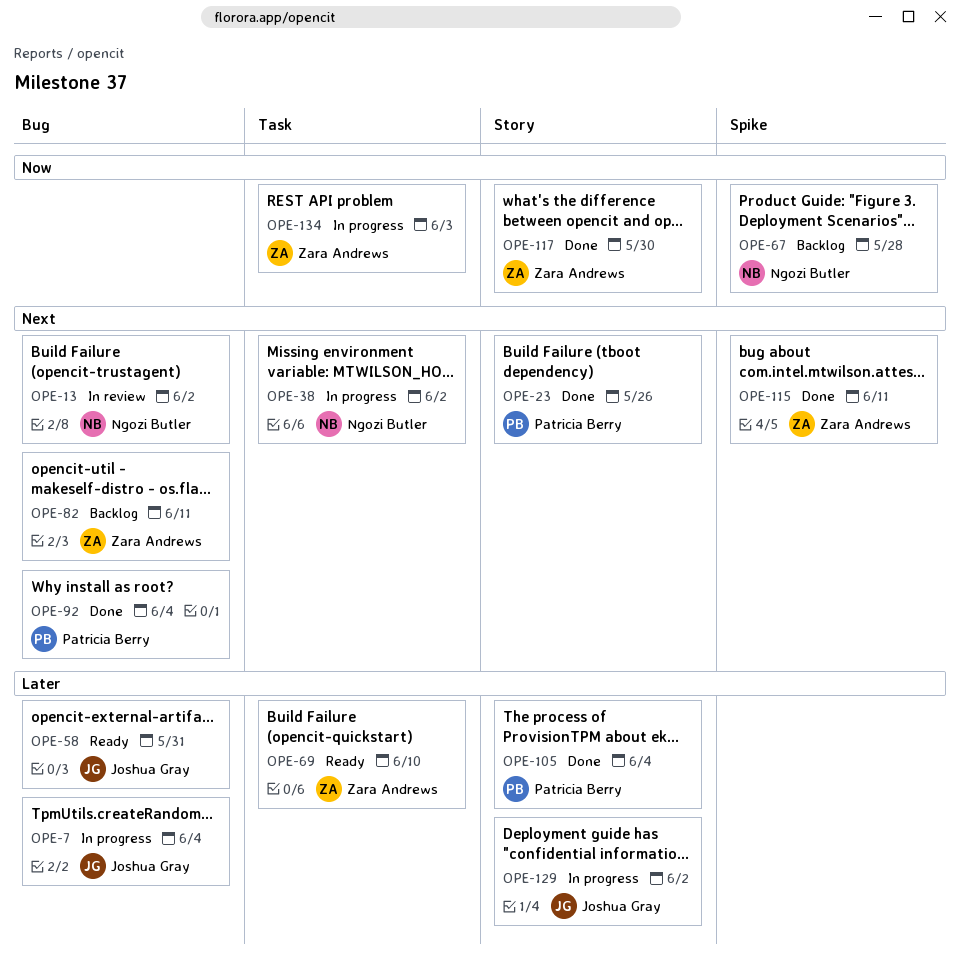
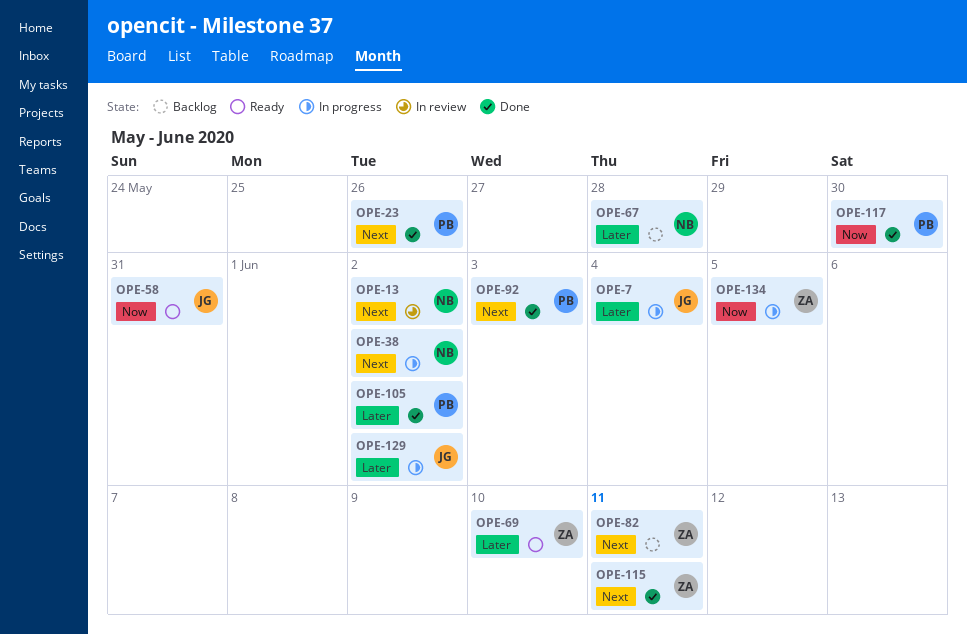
OPE-58, priority: Later -> Now
OPE-67, priority: Now -> Later
OPE-92, due: Jun 4 -> Jun 3
OPE-105, due: Jun 4 -> Jun 2
OPE-117, owner: Zara Andrews -> Patricia Berry
OPE-134, due: Jun 3 -> Jun 5

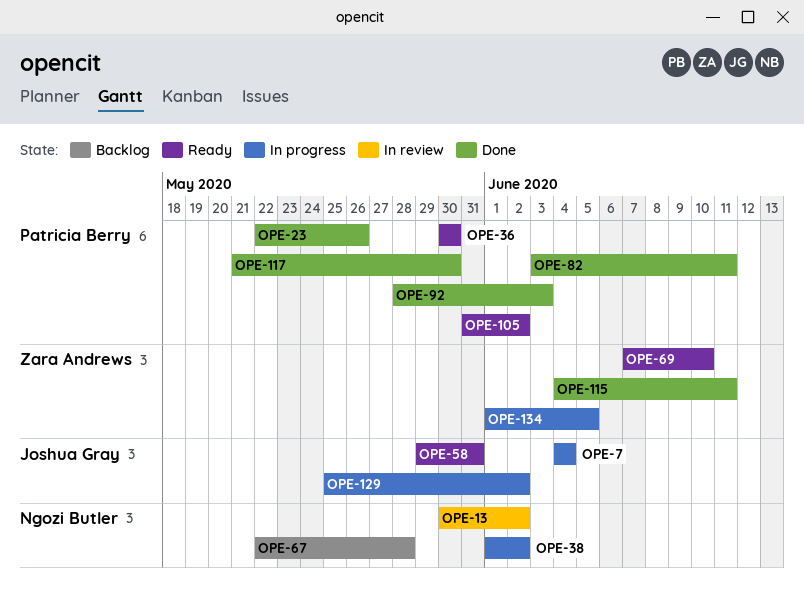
OPE-36: none -> present
OPE-82, status: Backlog -> Done
OPE-82, owner: Zara Andrews -> Patricia Berry
OPE-105, status: Done -> Ready

